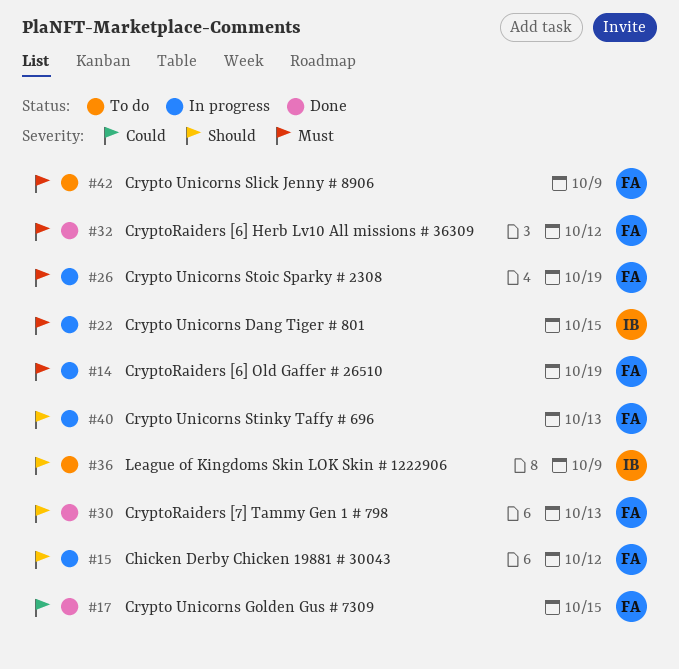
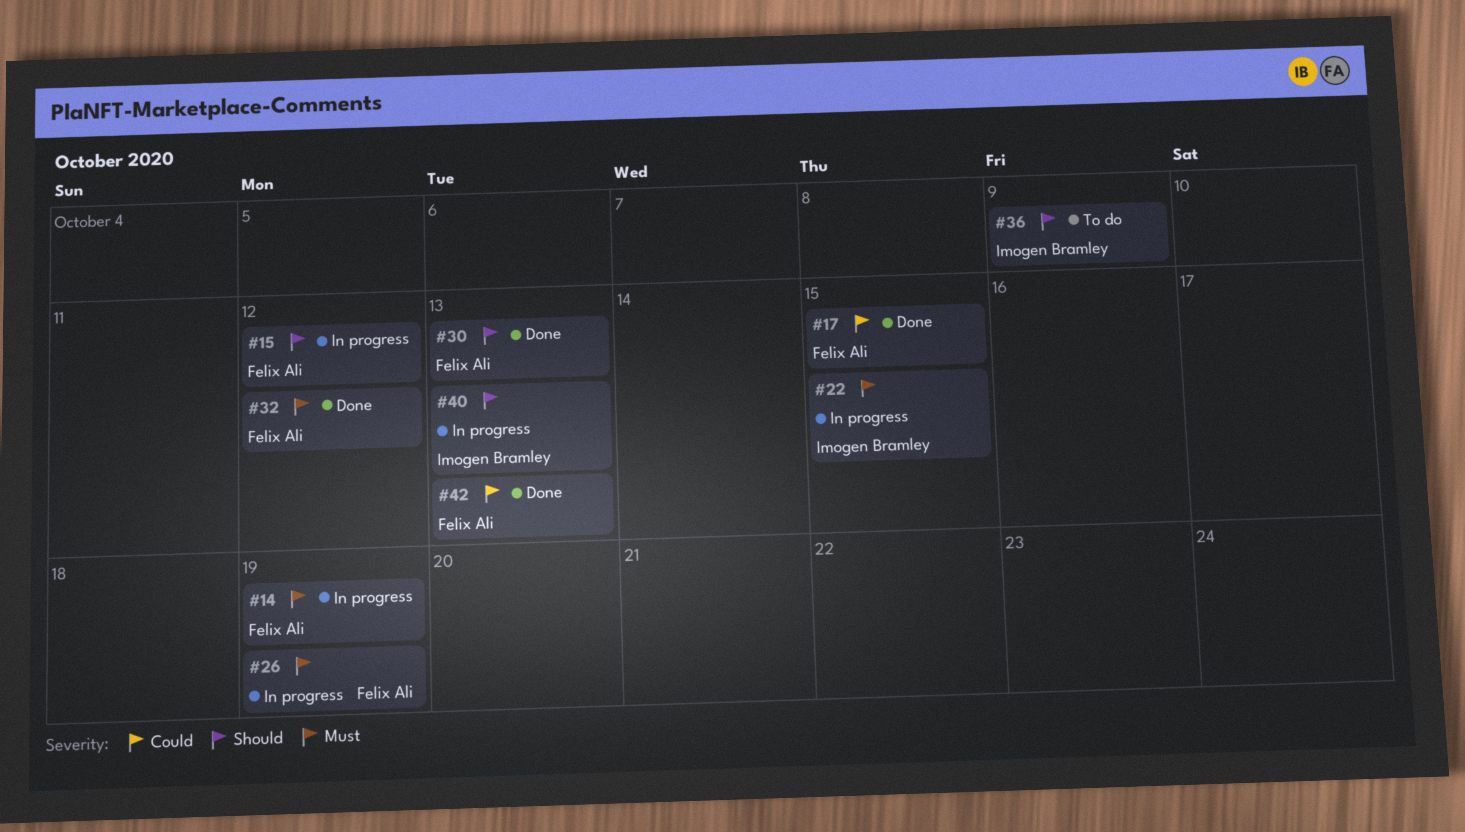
#40, owner: Felix Ali -> Imogen Bramley
#42, status: To do -> Done
#42, priority: Must -> Could
#42, due: Oct 9 -> Oct 13

